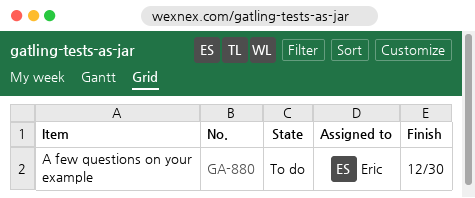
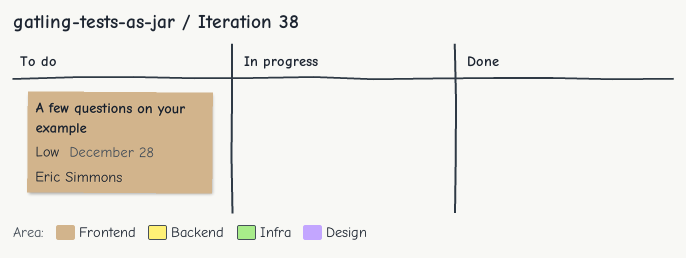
A few questions on your example, due: Dec 30 -> Dec 28

